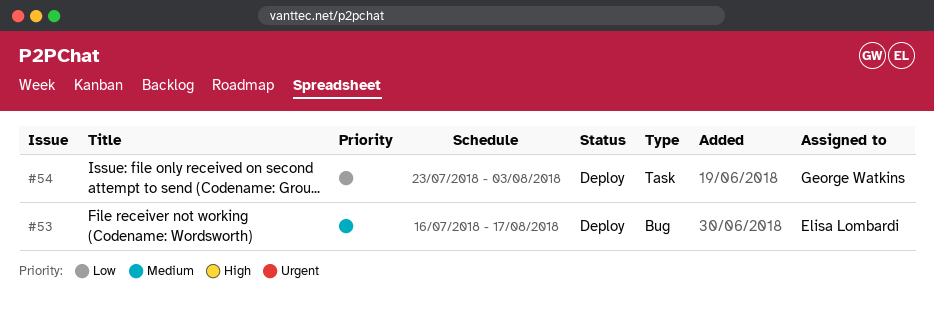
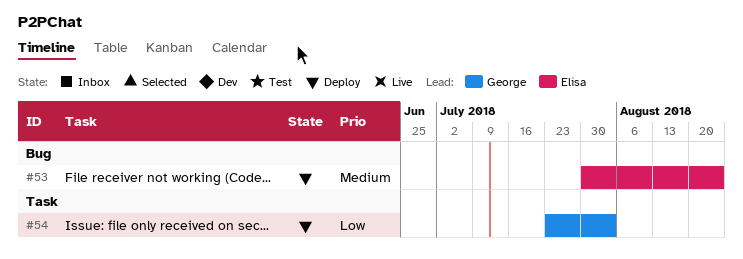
#53, start: Jul 16 -> Jul 30
#53, due: Aug 17 -> Aug 24

